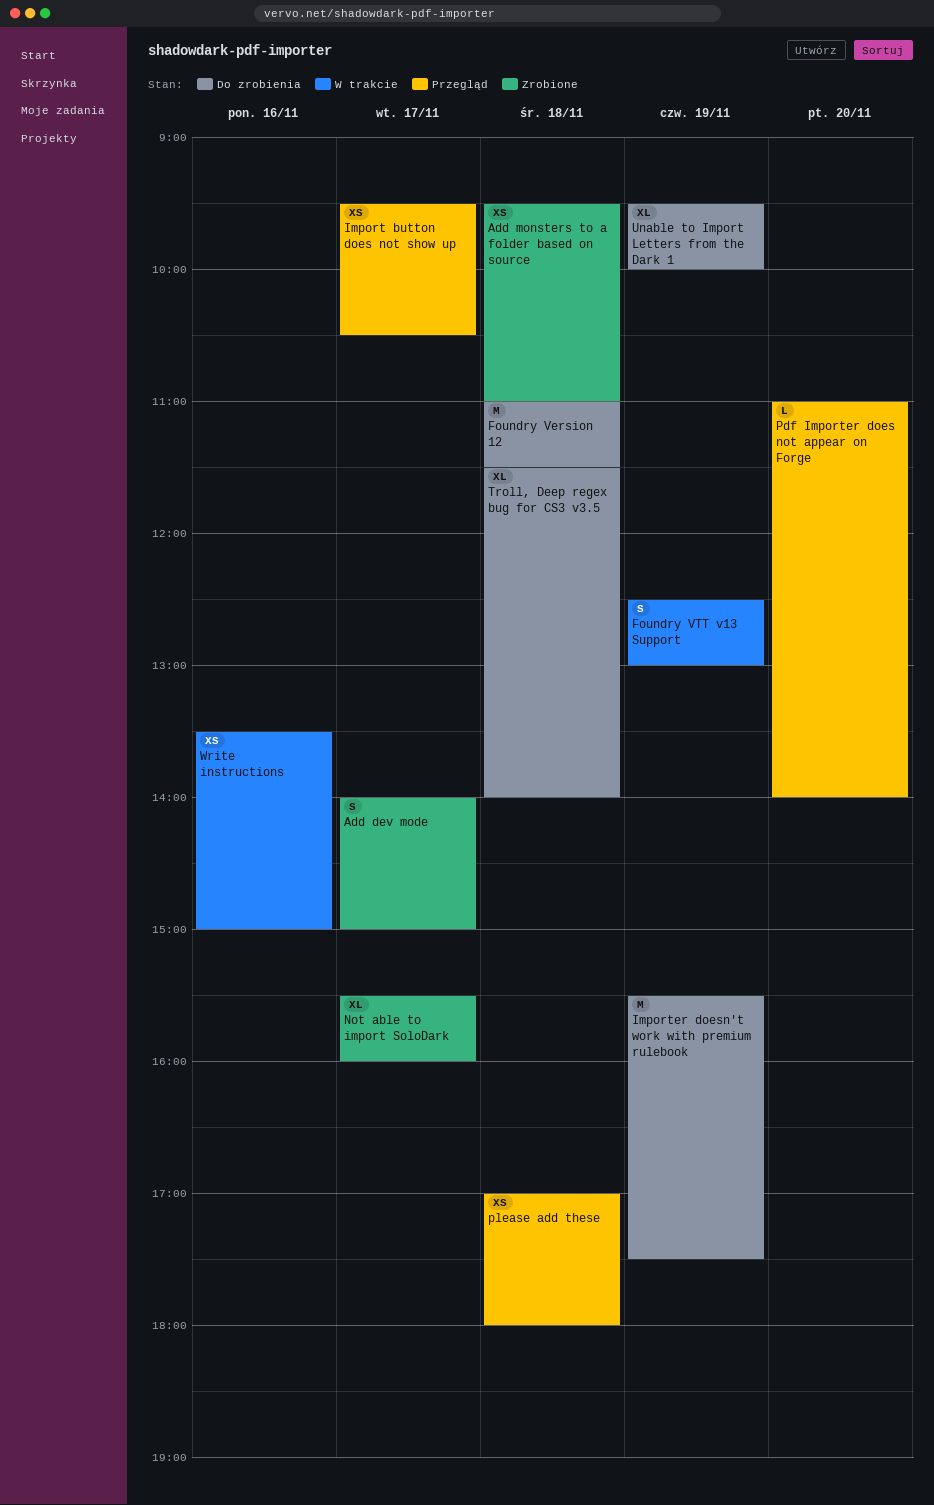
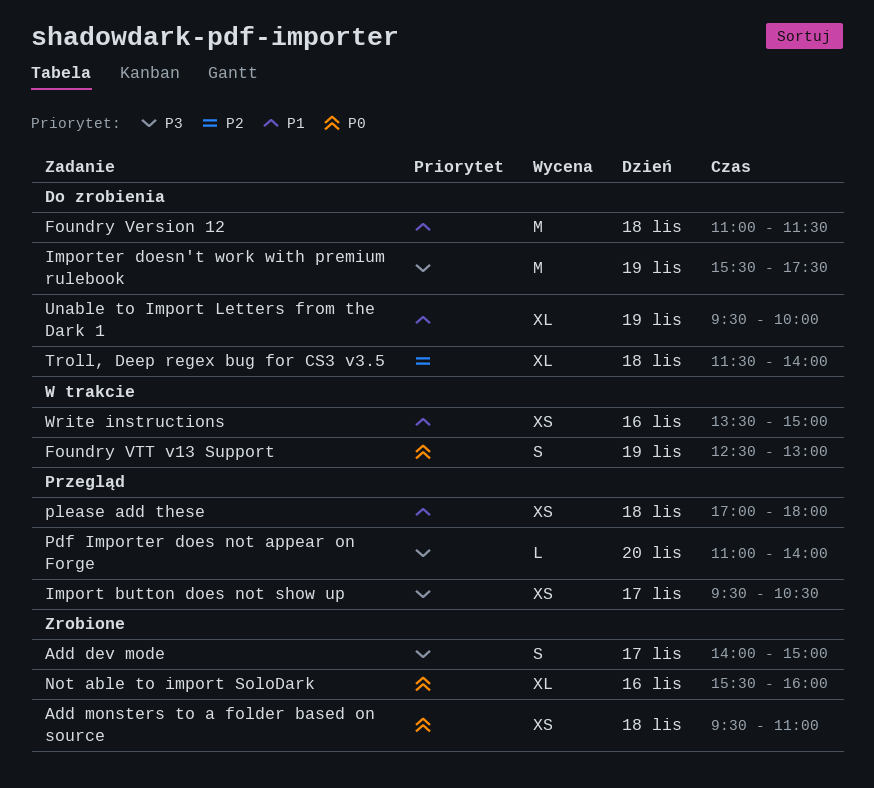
Not able to import SoloDark, day: Nov 17 -> Nov 16

